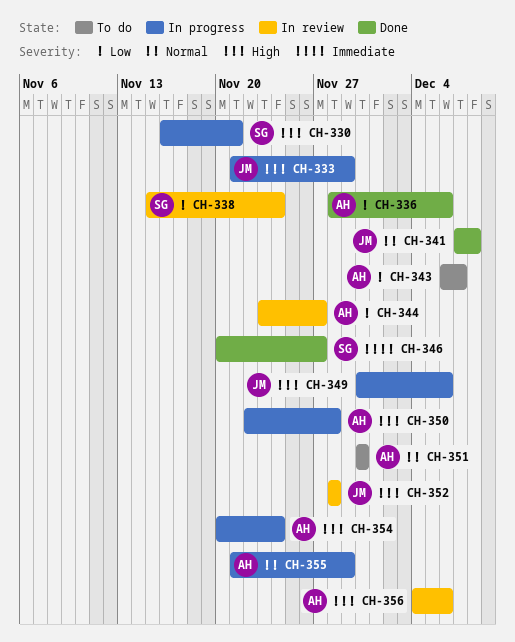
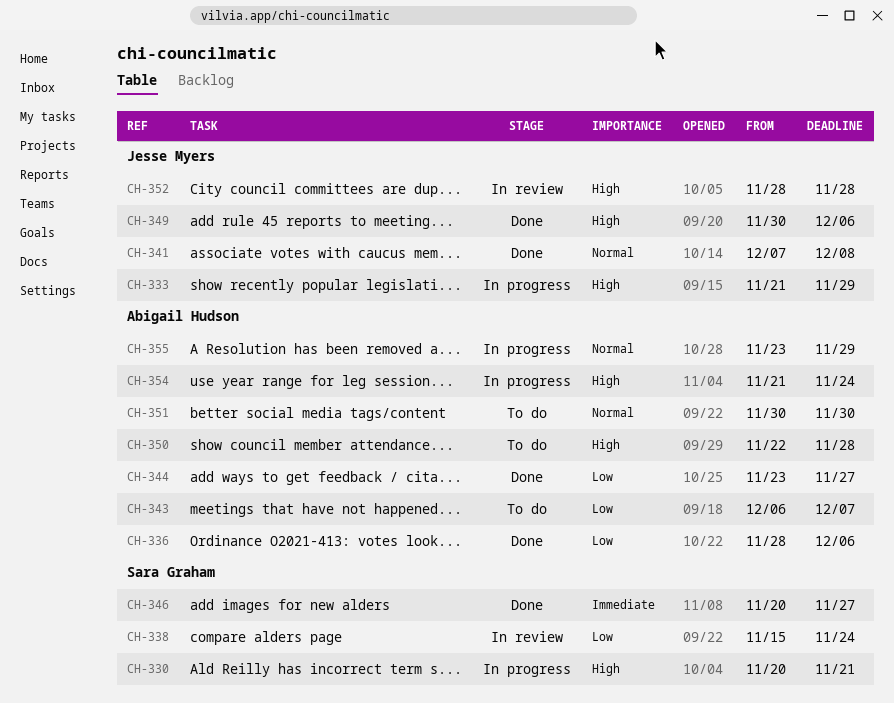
CH-330, start: Nov 16 -> Nov 20
CH-344, status: In review -> Done
CH-349, status: In progress -> Done
CH-350, status: In progress -> To do
CH-354, start: Nov 20 -> Nov 21
CH-355, start: Nov 21 -> Nov 23
CH-356: present -> none

